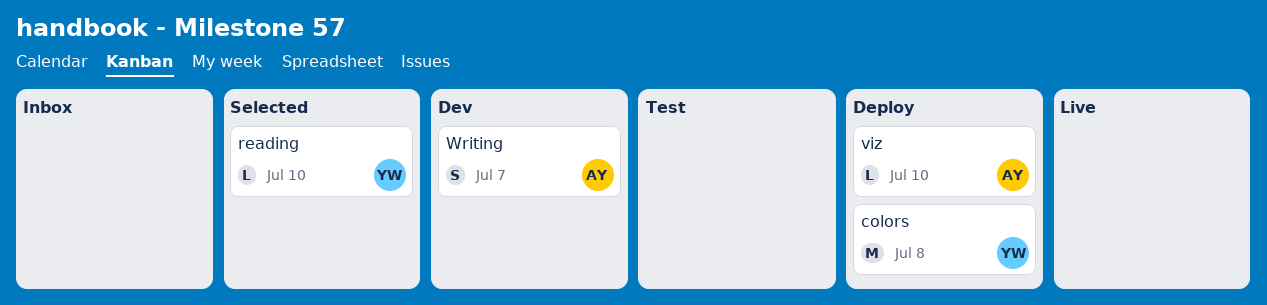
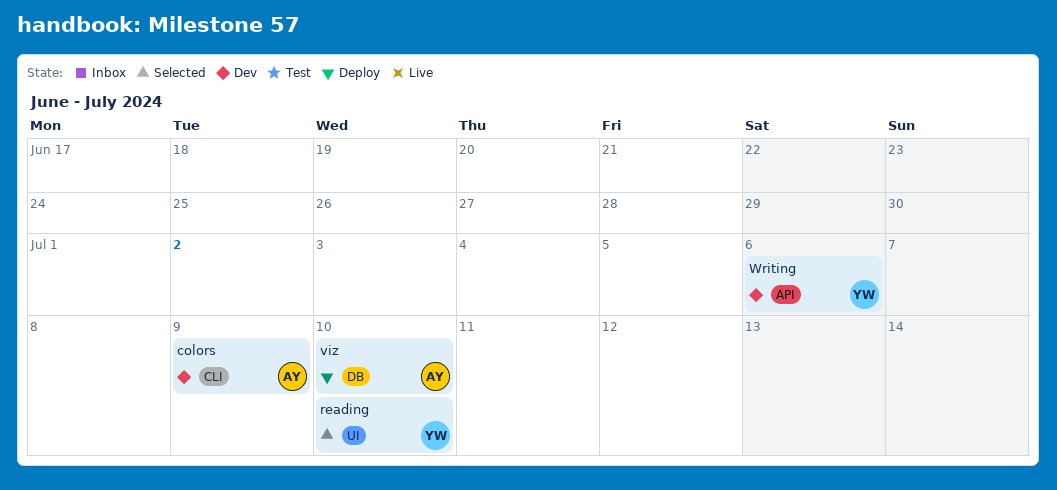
colors, status: Deploy -> Dev
colors, owner: YW -> AY
colors, due: Jul 8 -> Jul 9
Writing, owner: AY -> YW
Writing, due: Jul 7 -> Jul 6

